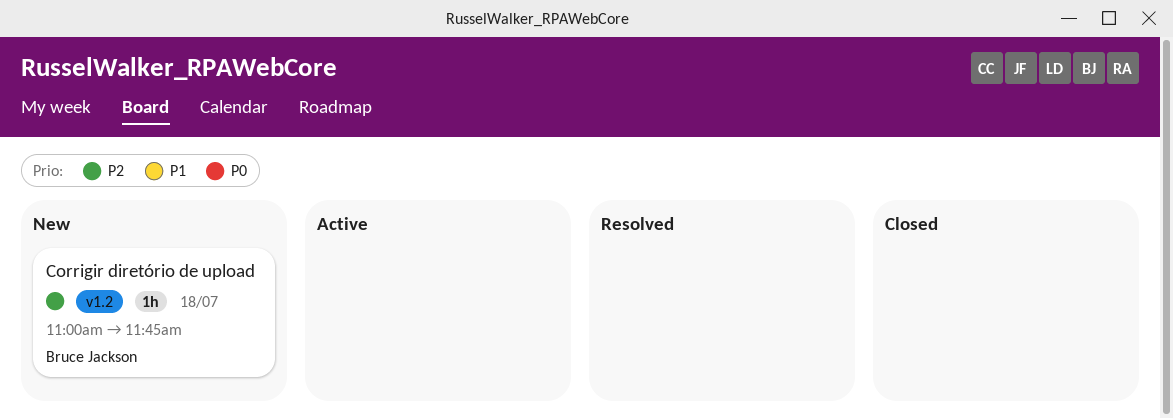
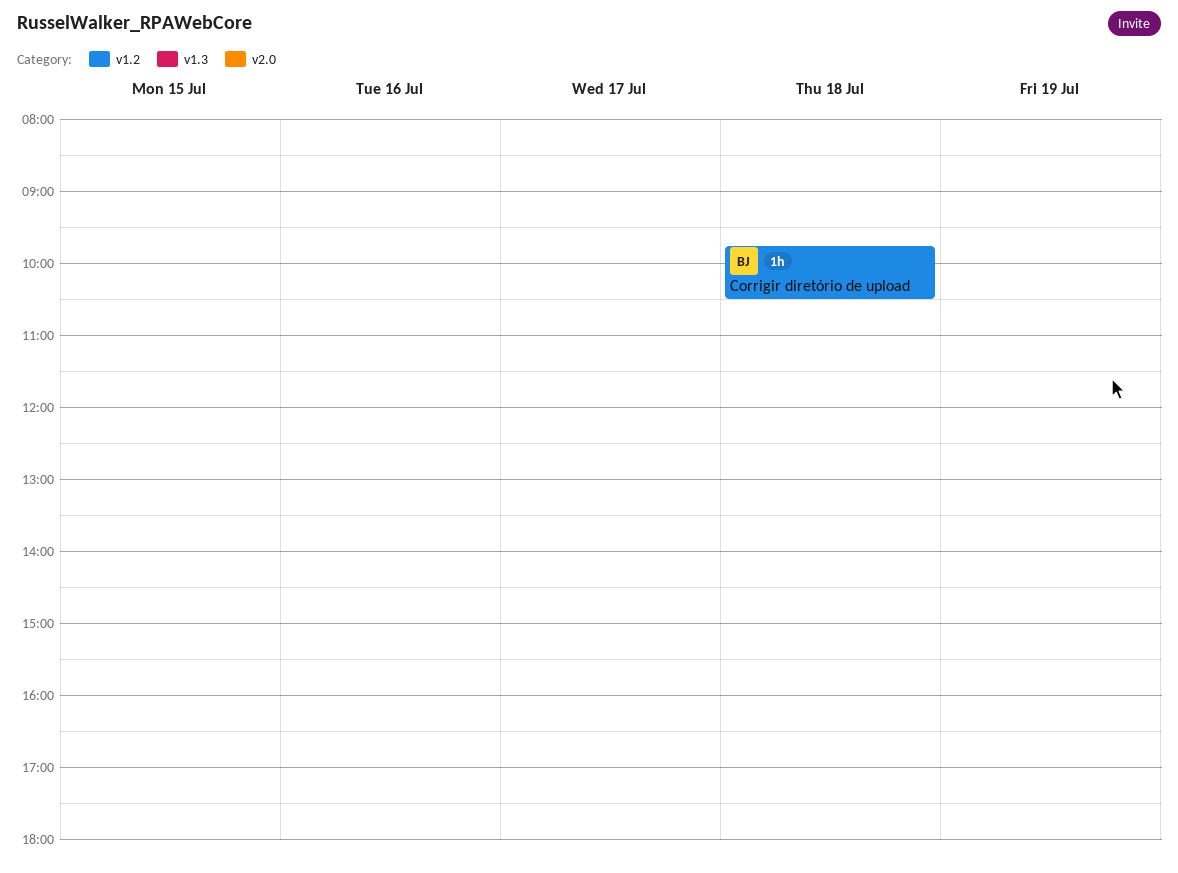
Corrigir diretório de upload, begins: 11:00 -> 09:45
Corrigir diretório de upload, ends: 11:45 -> 10:30

